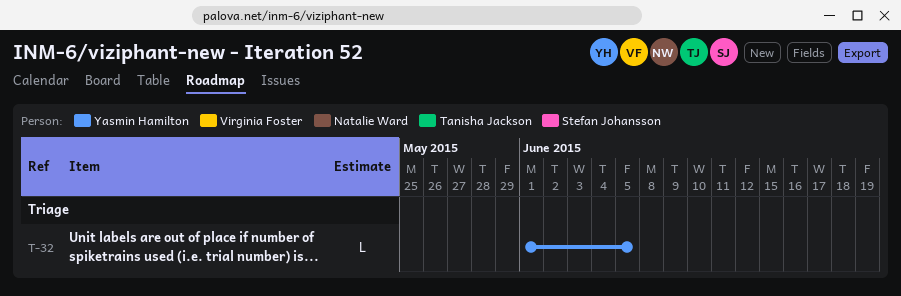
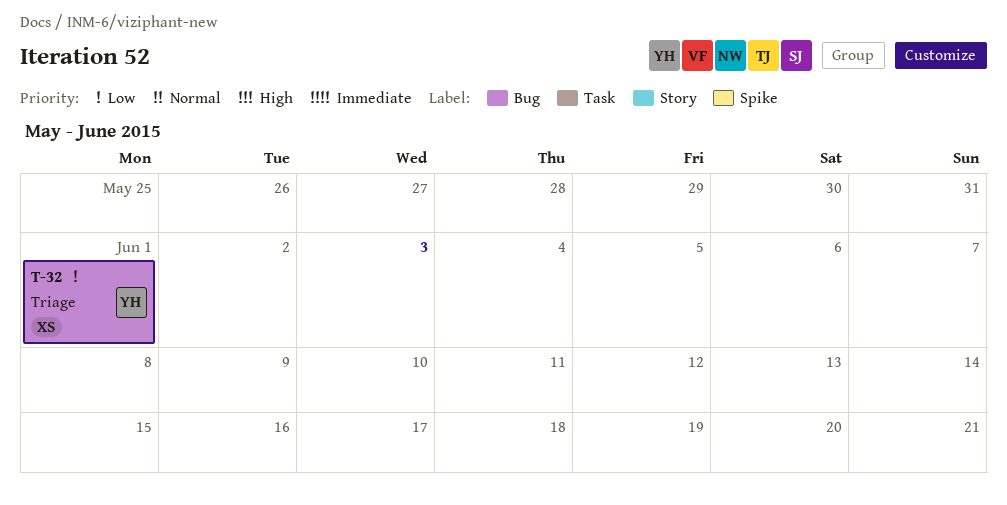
T-32, estimate: L -> XS
T-32, due: Jun 5 -> Jun 1

